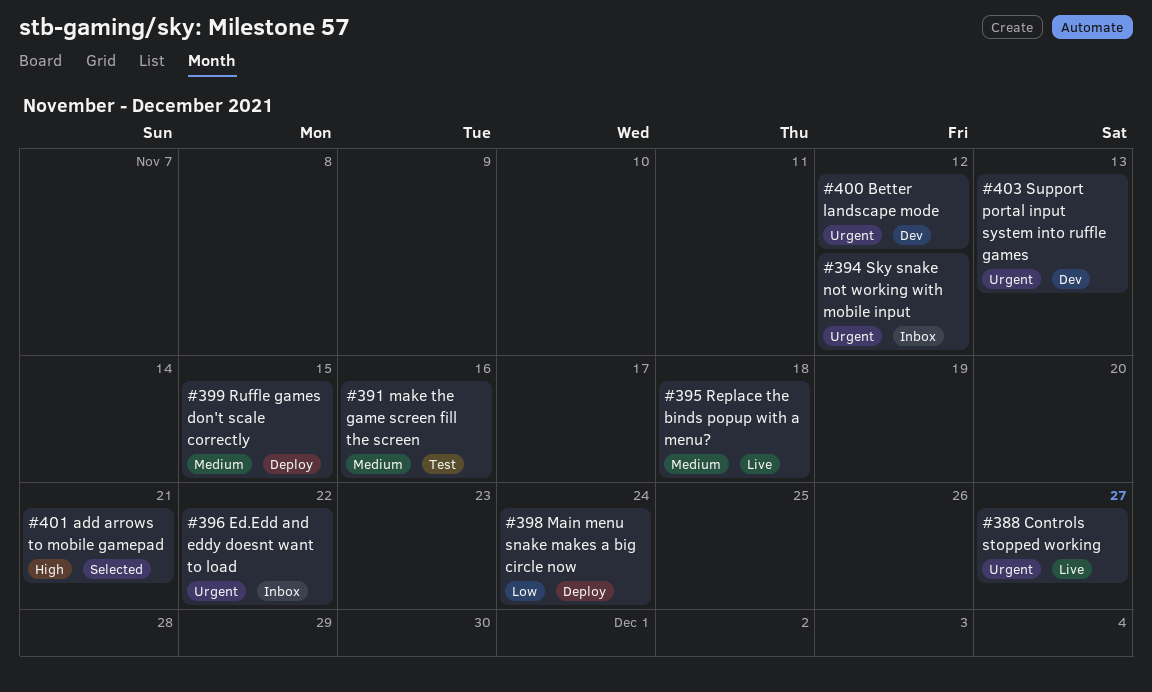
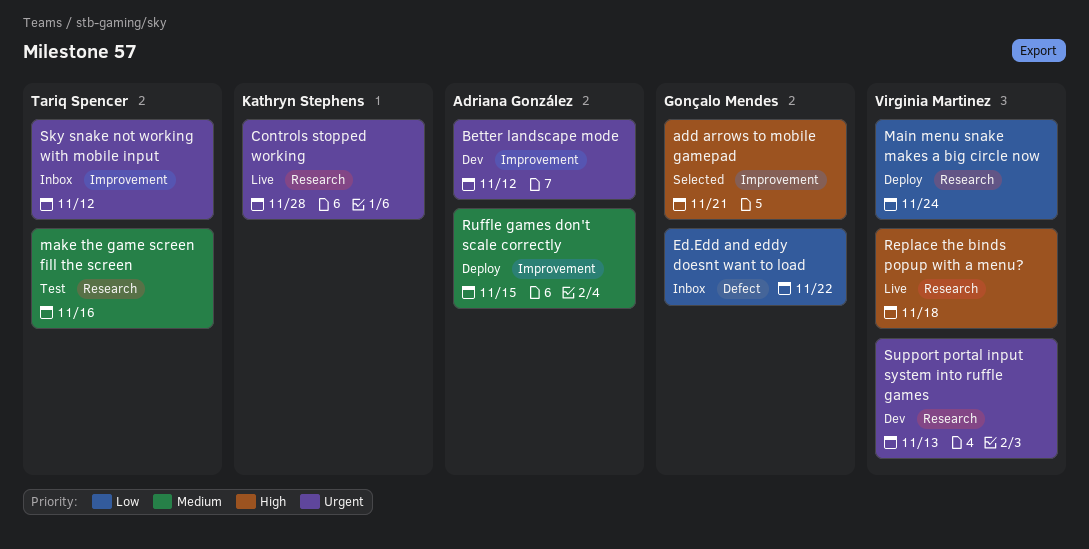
Controls stopped working, due: Nov 27 -> Nov 28
Ed.Edd and eddy doesnt want to load, priority: Urgent -> Low
Replace the binds popup with a menu?, priority: Medium -> High

